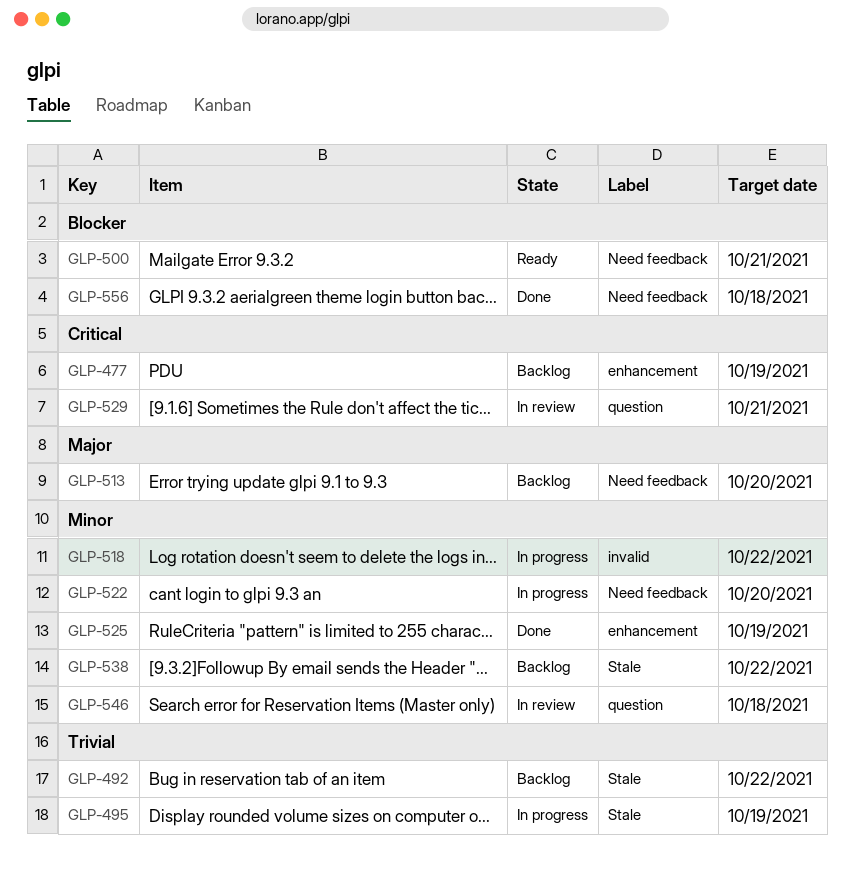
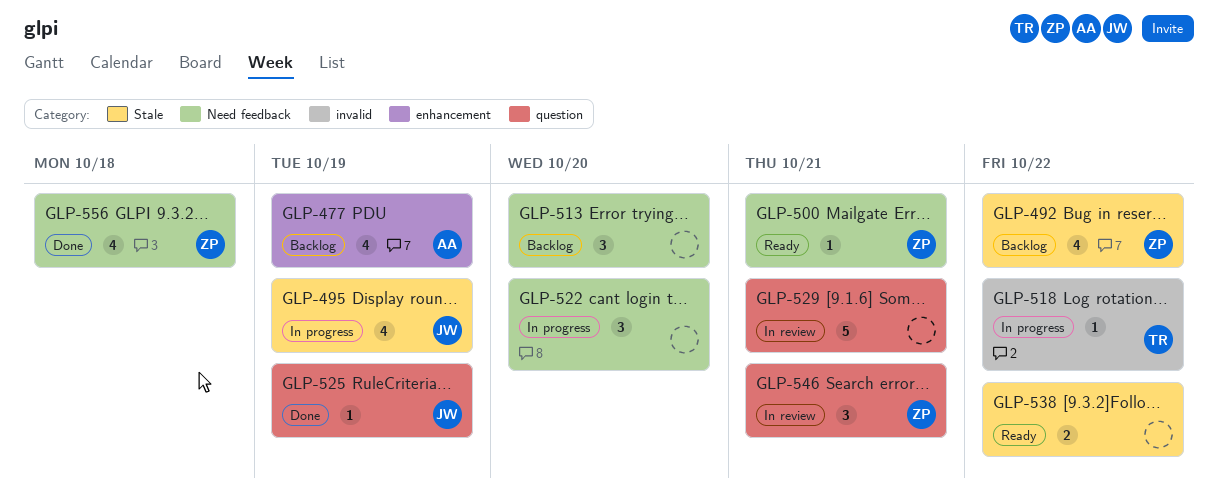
GLP-525, label: enhancement -> question
GLP-538, status: Backlog -> Ready
GLP-546, due: Oct 18 -> Oct 21

